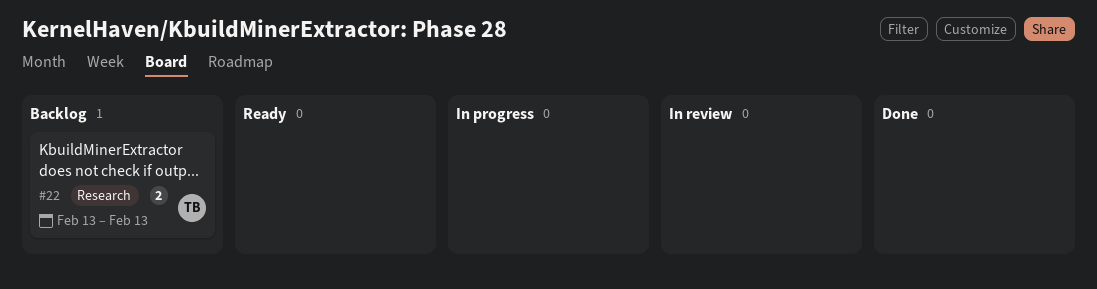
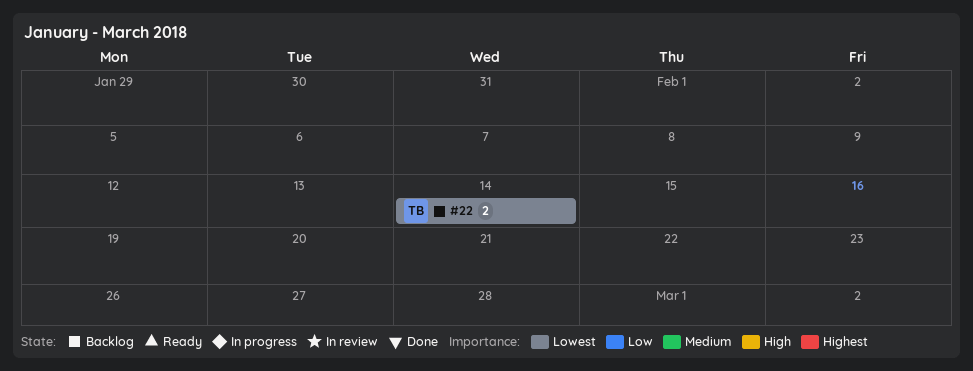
#22, start: Feb 13 -> Feb 14
#22, due: Feb 13 -> Feb 14

